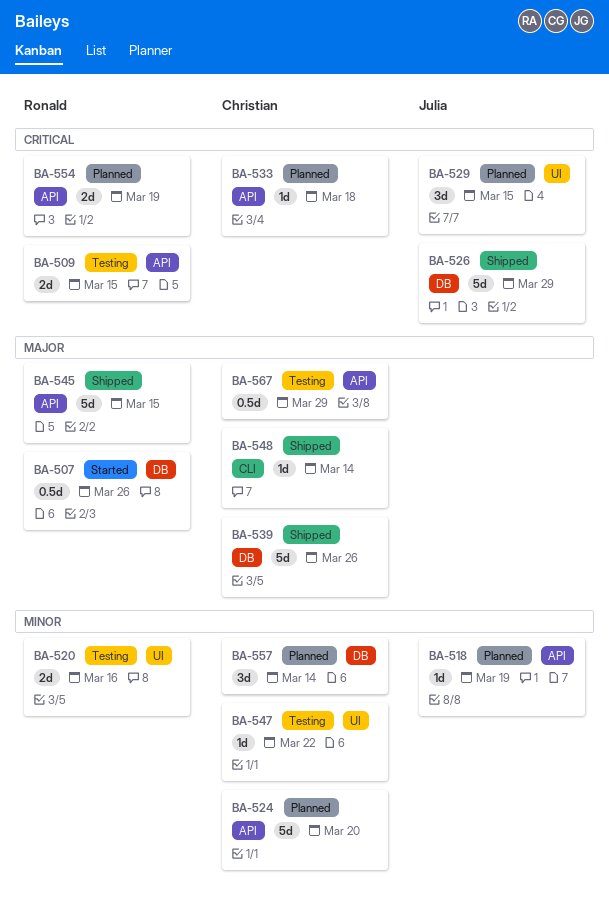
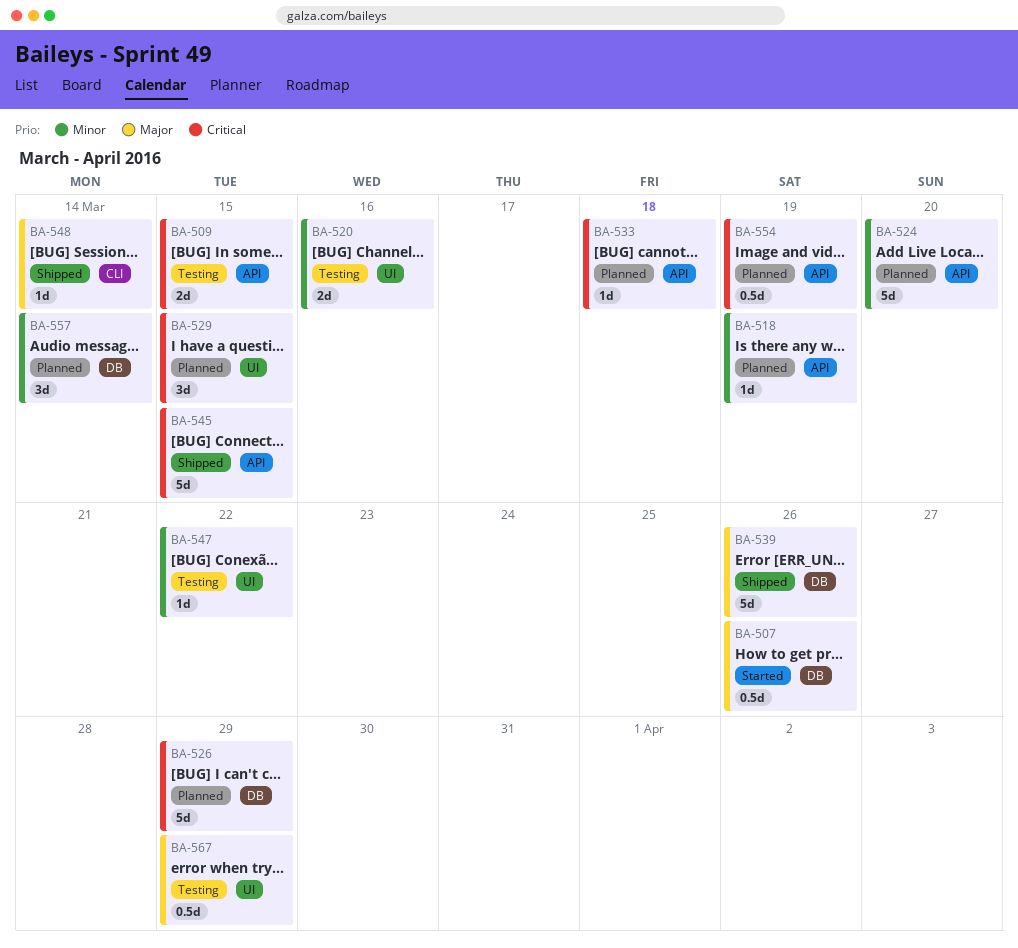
BA-526, status: Shipped -> Planned
BA-545, priority: Major -> Critical
BA-554, estimate: 2d -> 0.5d
BA-567, label: API -> UI

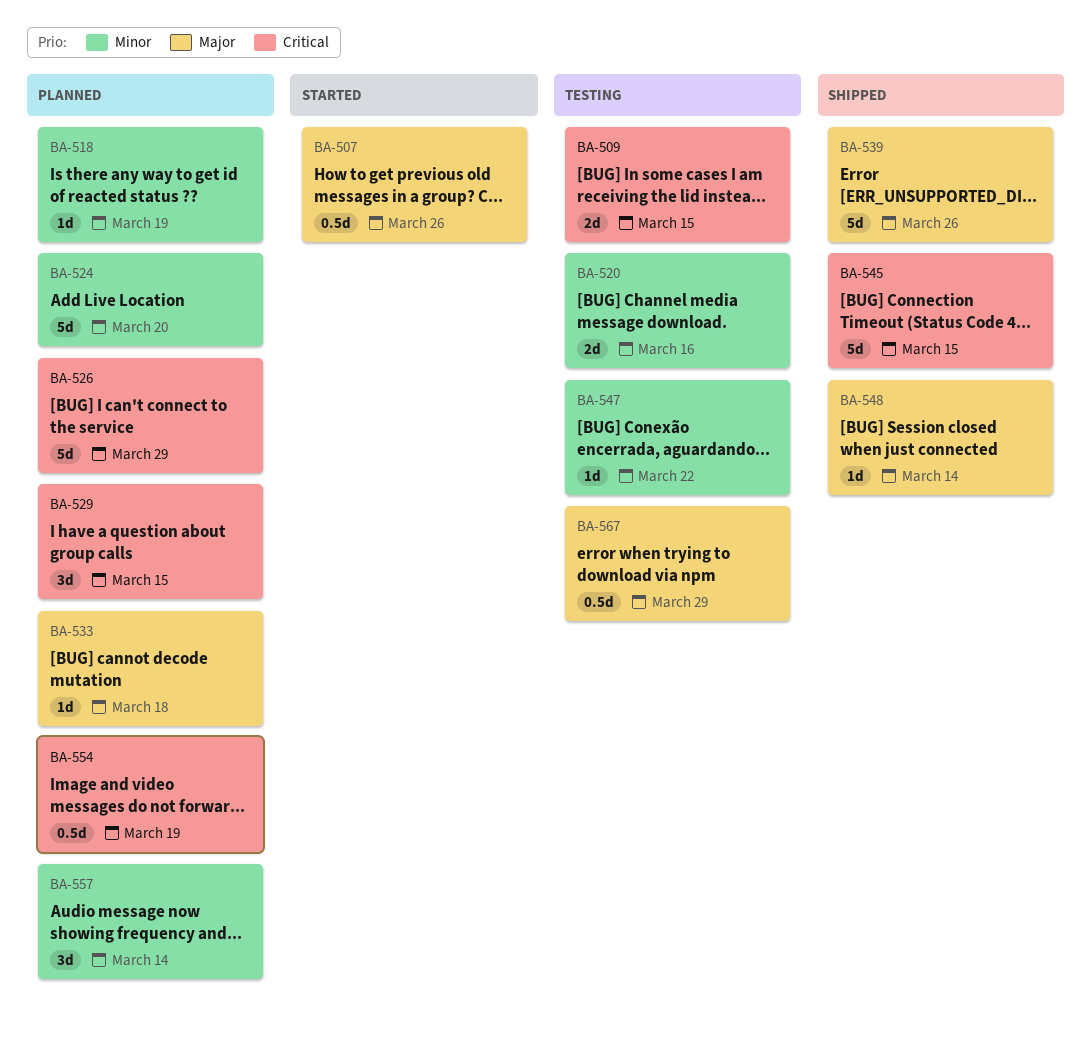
BA-533, priority: Critical -> Major

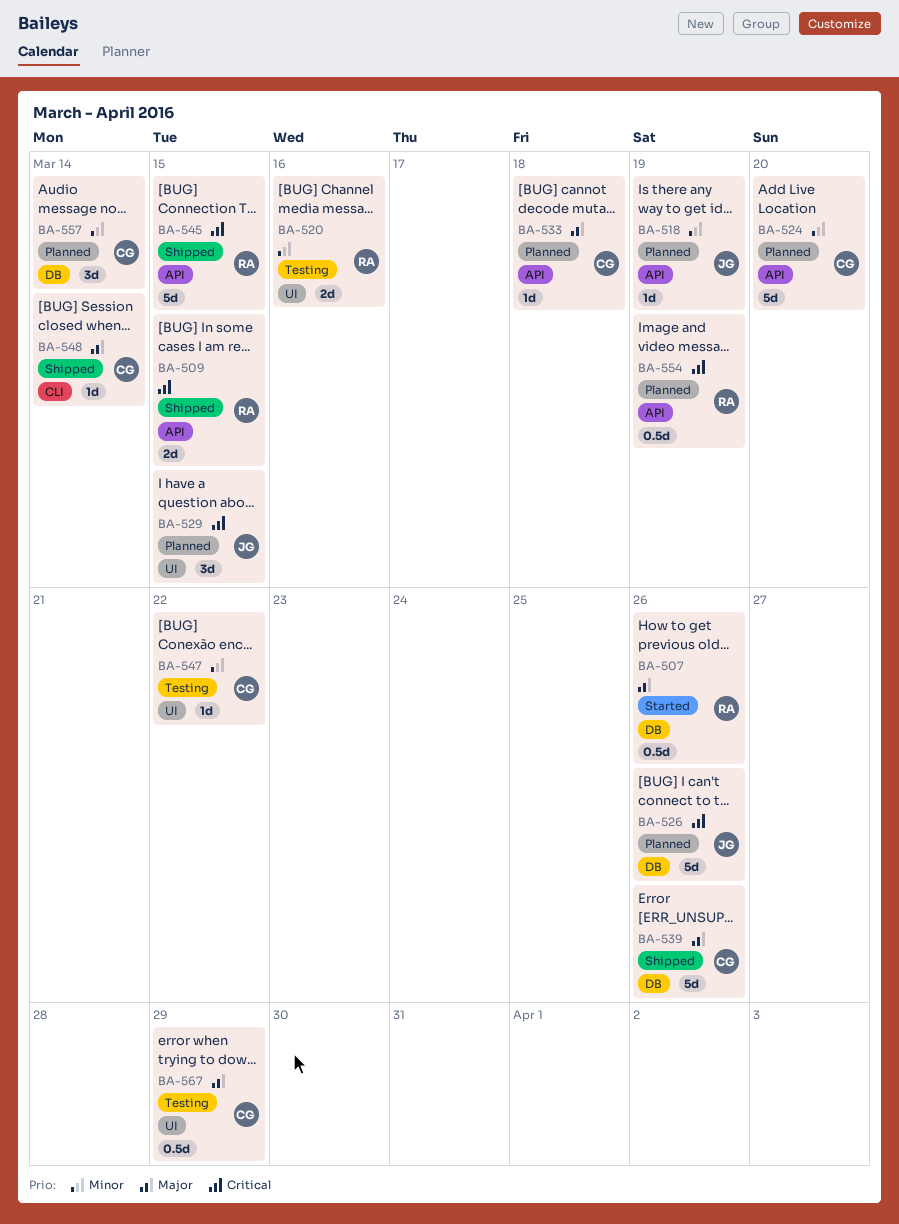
BA-509, status: Testing -> Shipped
BA-526, due: Mar 29 -> Mar 26

